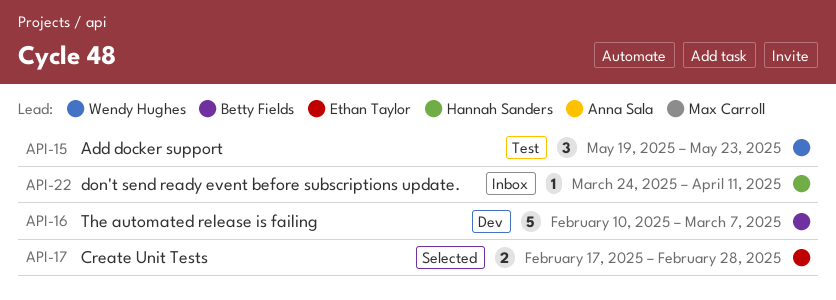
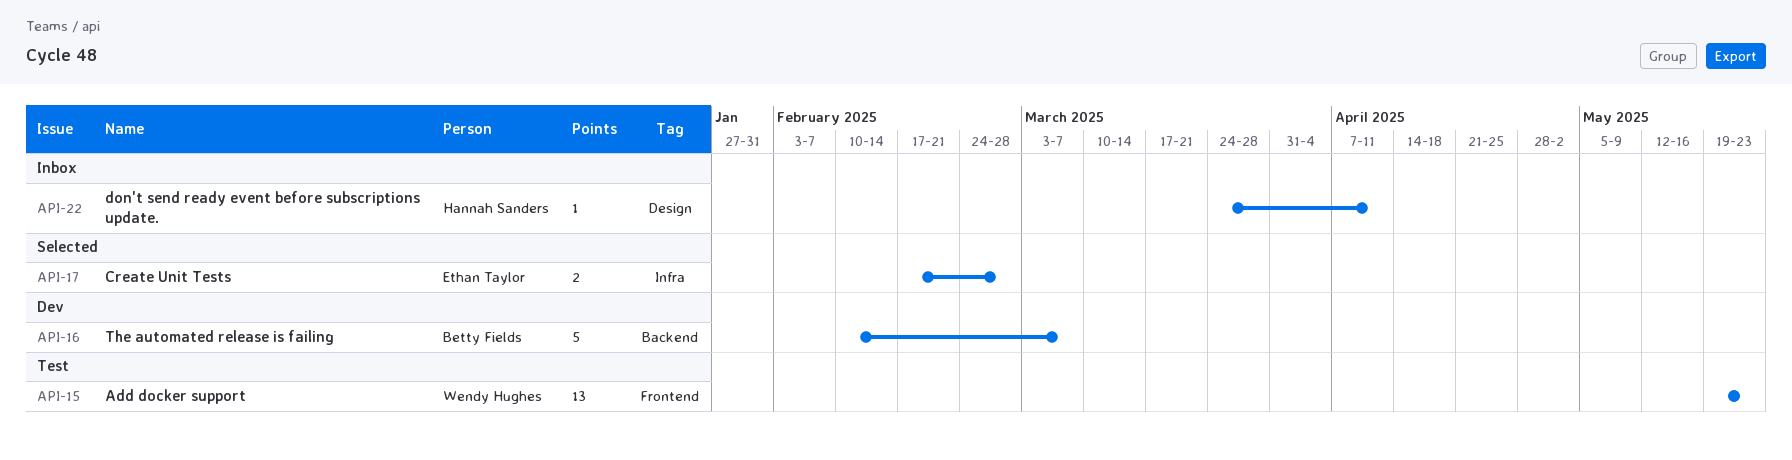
API-15, estimate: 3 -> 13

